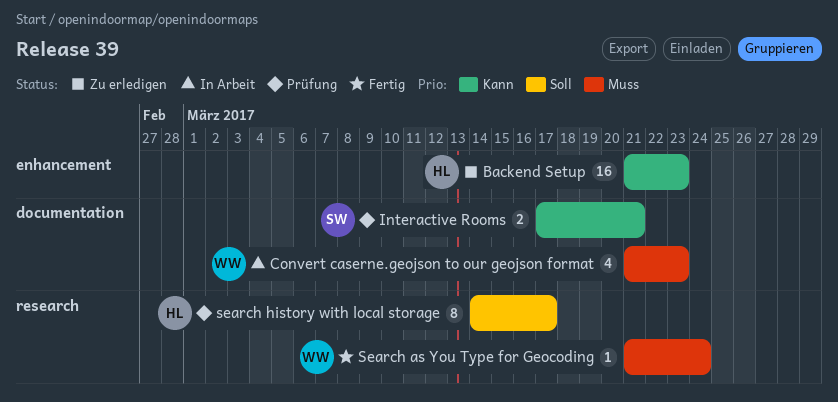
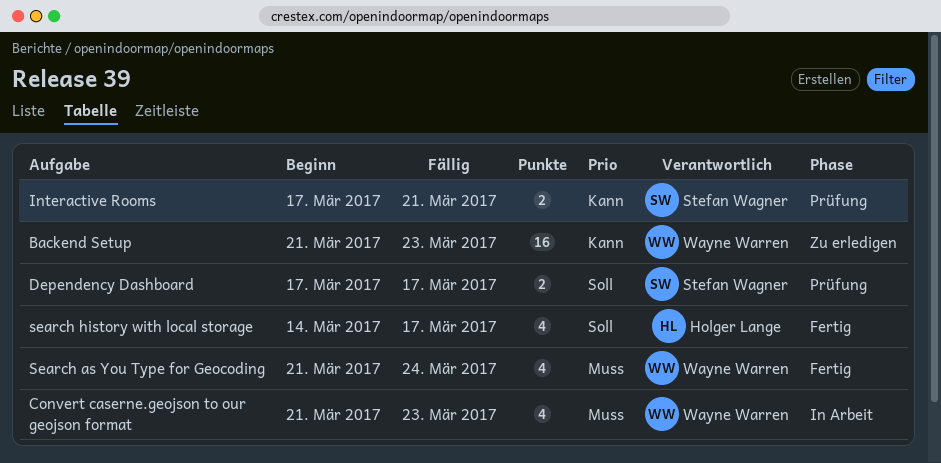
Backend Setup, owner: Holger Lange -> Wayne Warren
Dependency Dashboard: none -> present
Search as You Type for Geocoding, estimate: 1 -> 4
search history with local storage, status: Prüfung -> Fertig
search history with local storage, estimate: 8 -> 4

